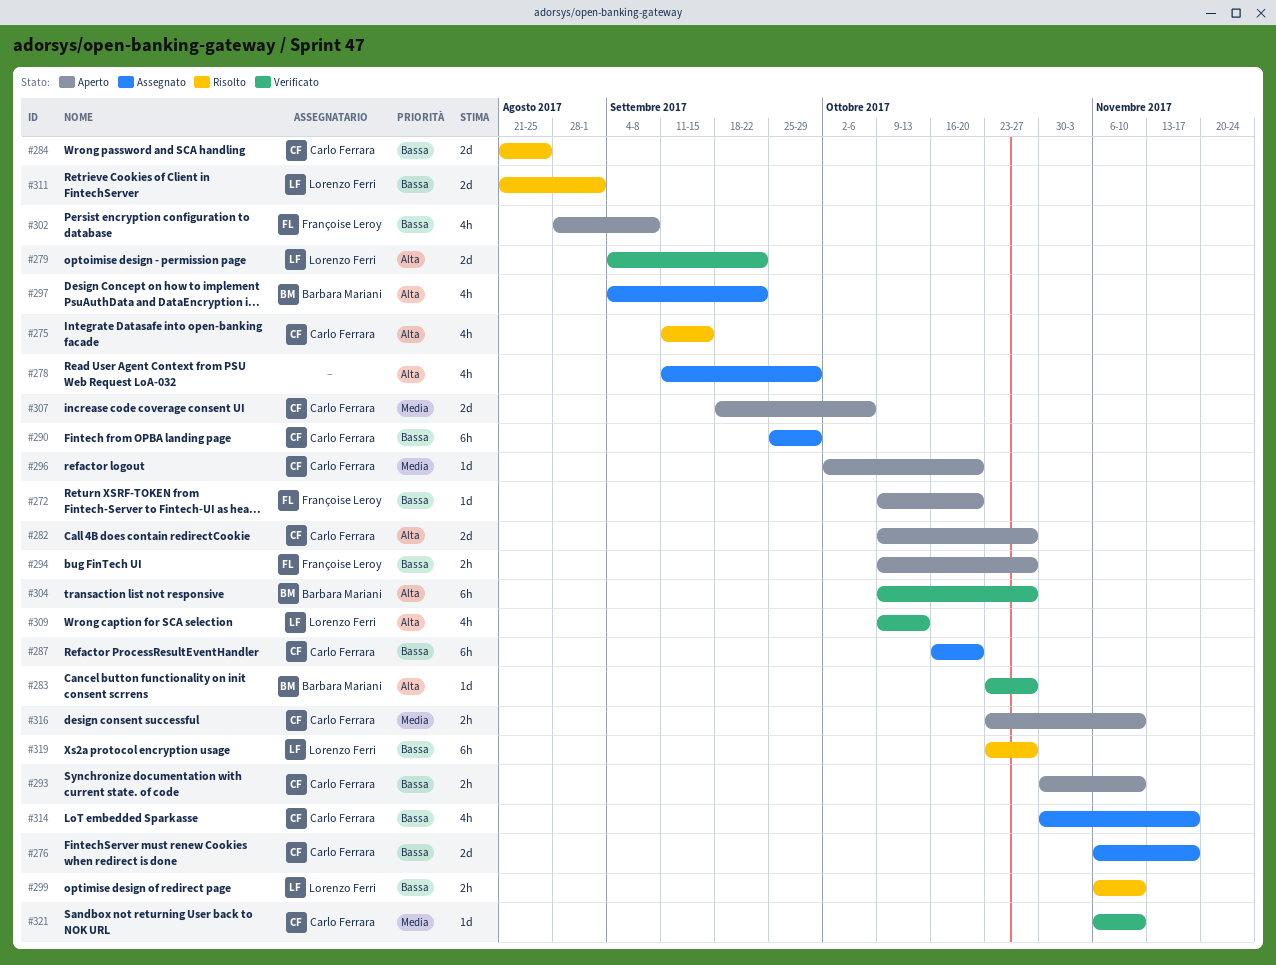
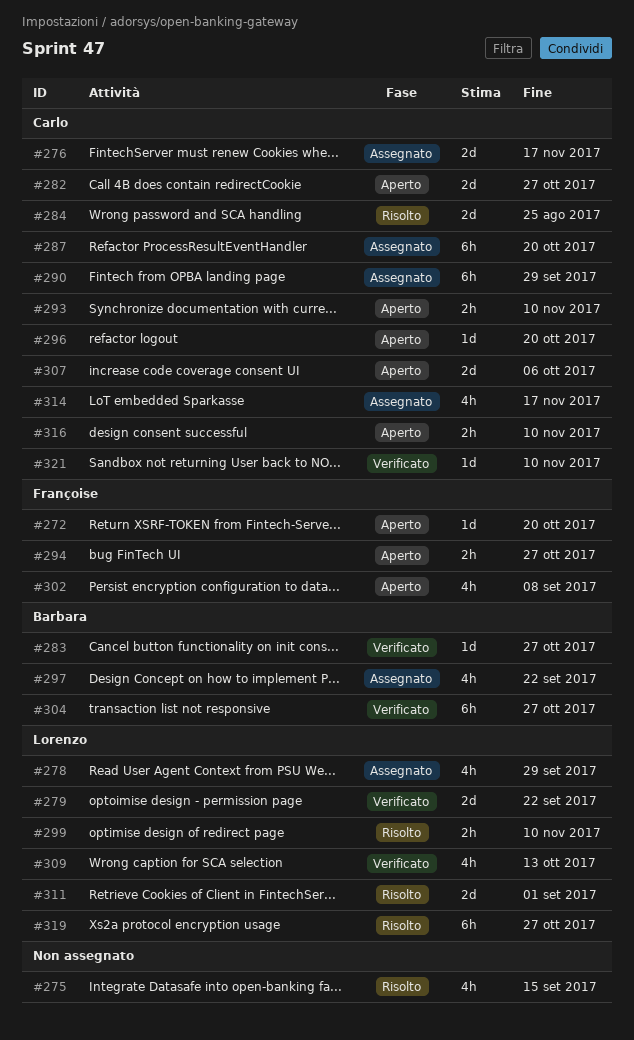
#275, owner: Carlo Ferrara -> none
#278, owner: none -> Lorenzo Ferri

